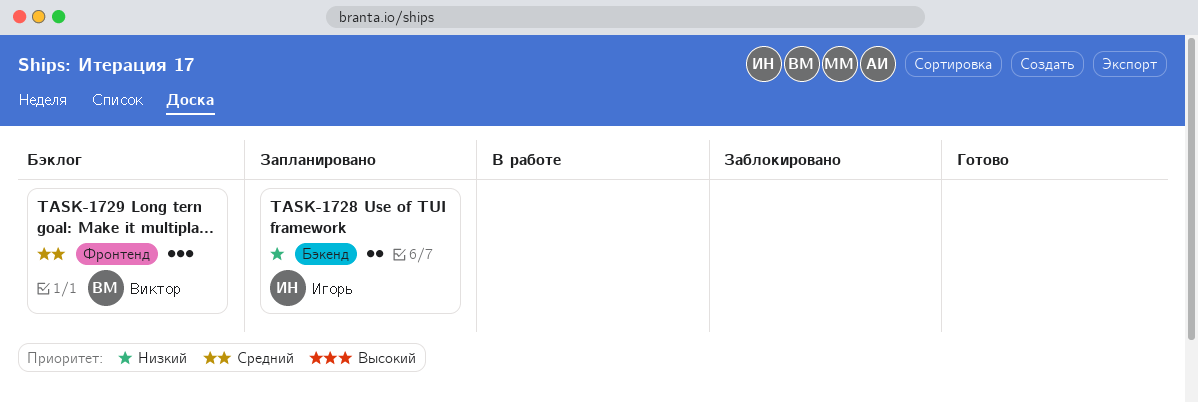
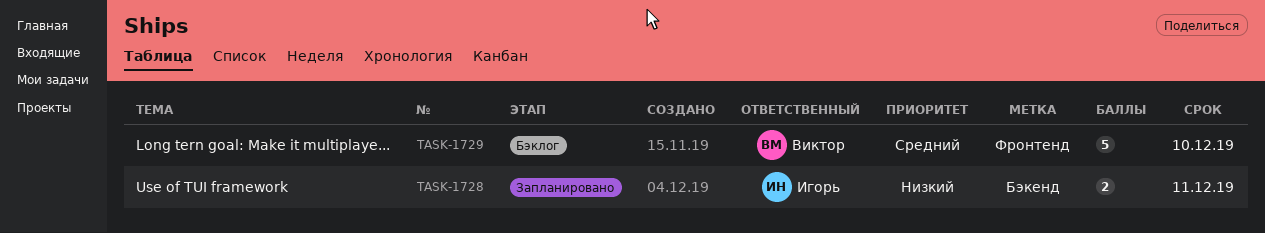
TASK-1729, estimate: 3 -> 5

